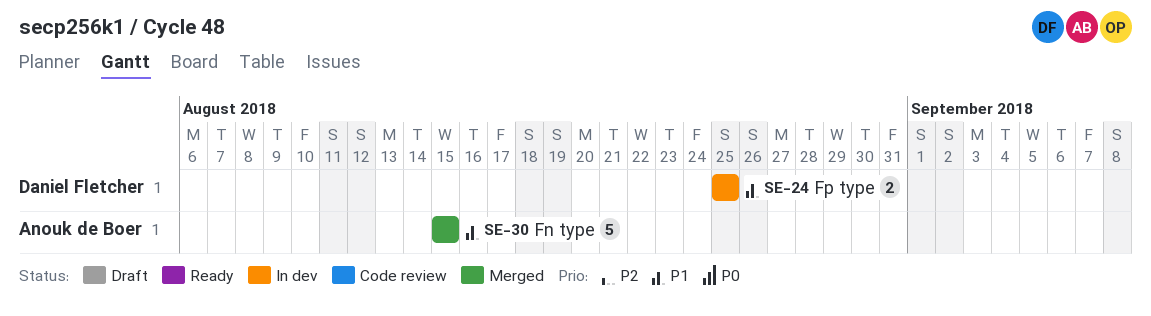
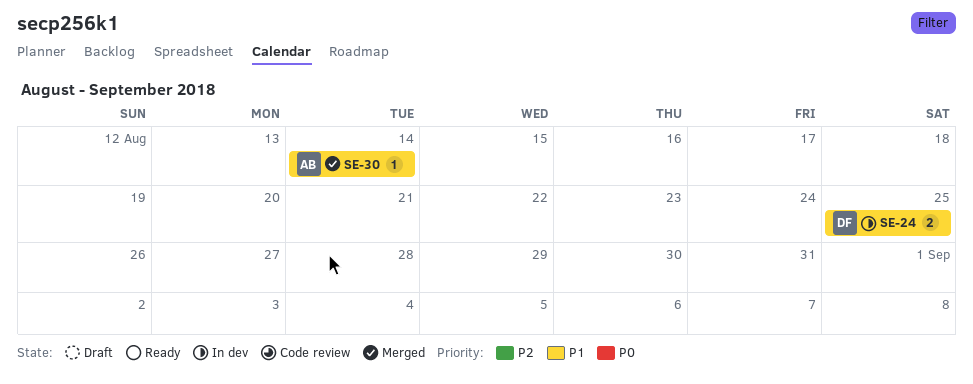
SE-30, estimate: 5 -> 1
SE-30, start: Aug 15 -> Aug 14
SE-30, due: Aug 15 -> Aug 14

